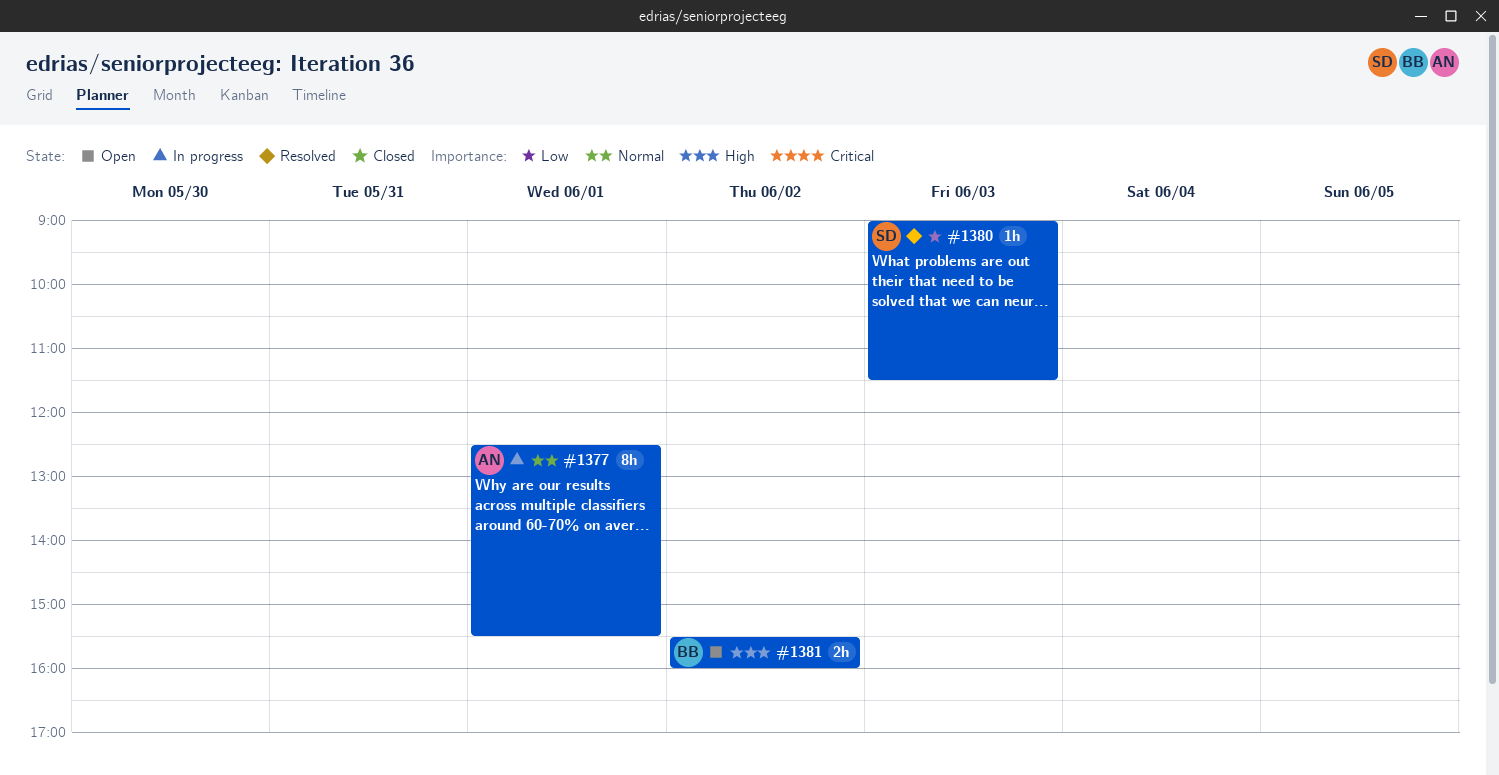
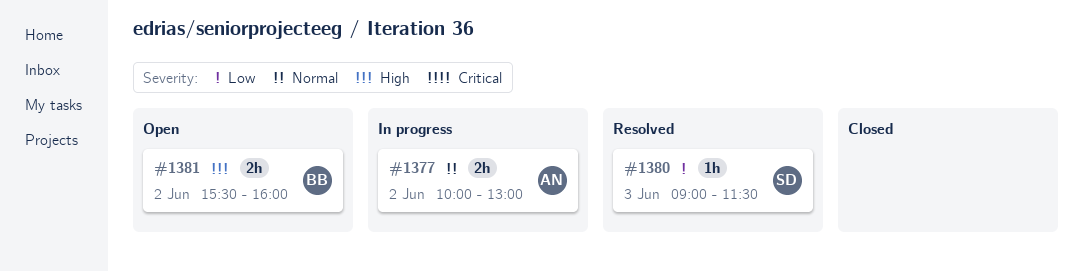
#1377, estimate: 8h -> 2h
#1377, day: Jun 1 -> Jun 2
#1377, begins: 12:30 -> 10:00
#1377, ends: 15:30 -> 13:00

